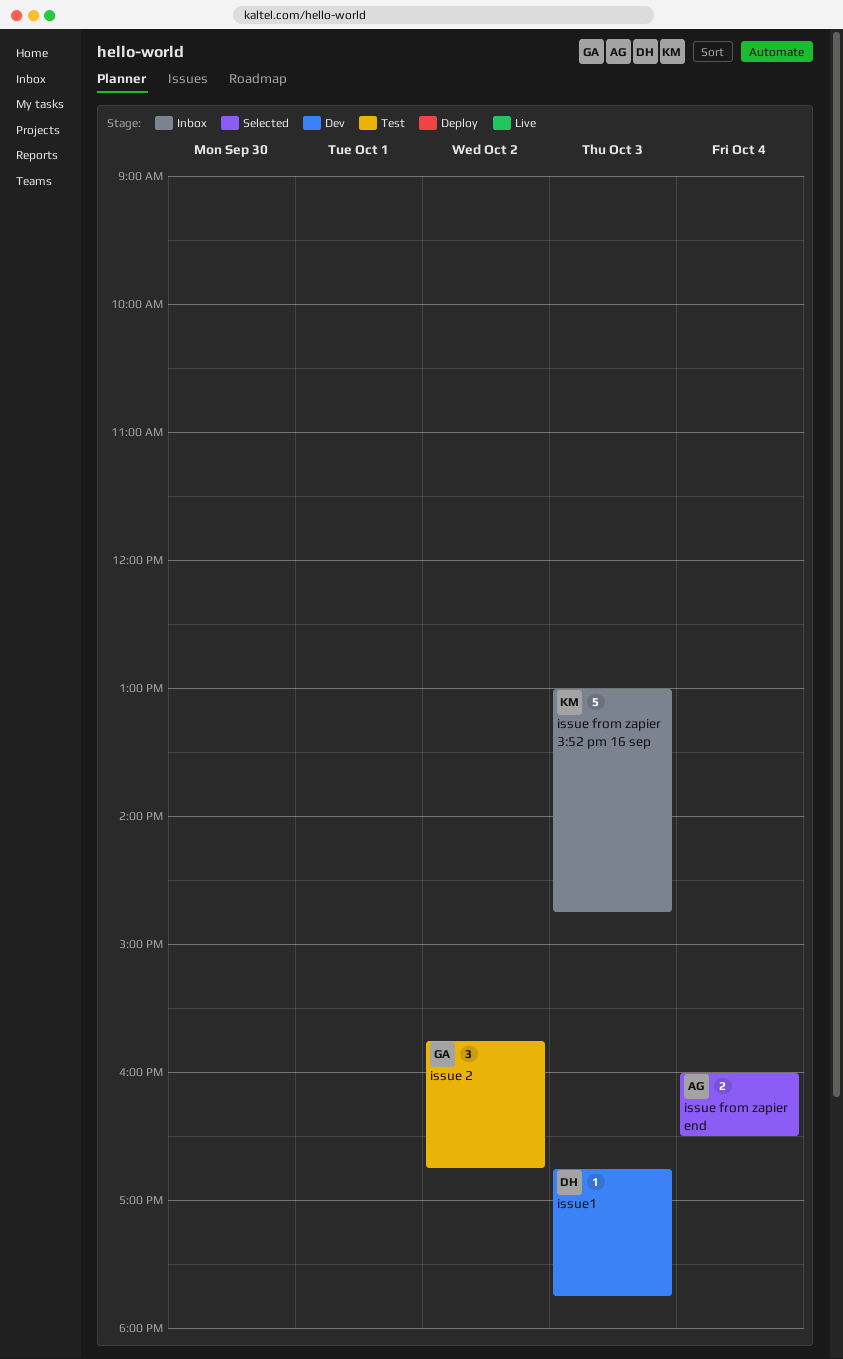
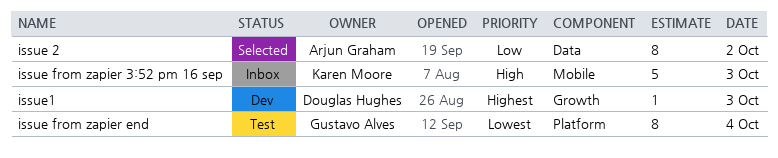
issue 2, status: Test -> Selected
issue 2, owner: Gustavo Alves -> Arjun Graham
issue 2, estimate: 3 -> 8
issue from zapier end, status: Selected -> Test
issue from zapier end, owner: Arjun Graham -> Gustavo Alves
issue from zapier end, estimate: 2 -> 8

